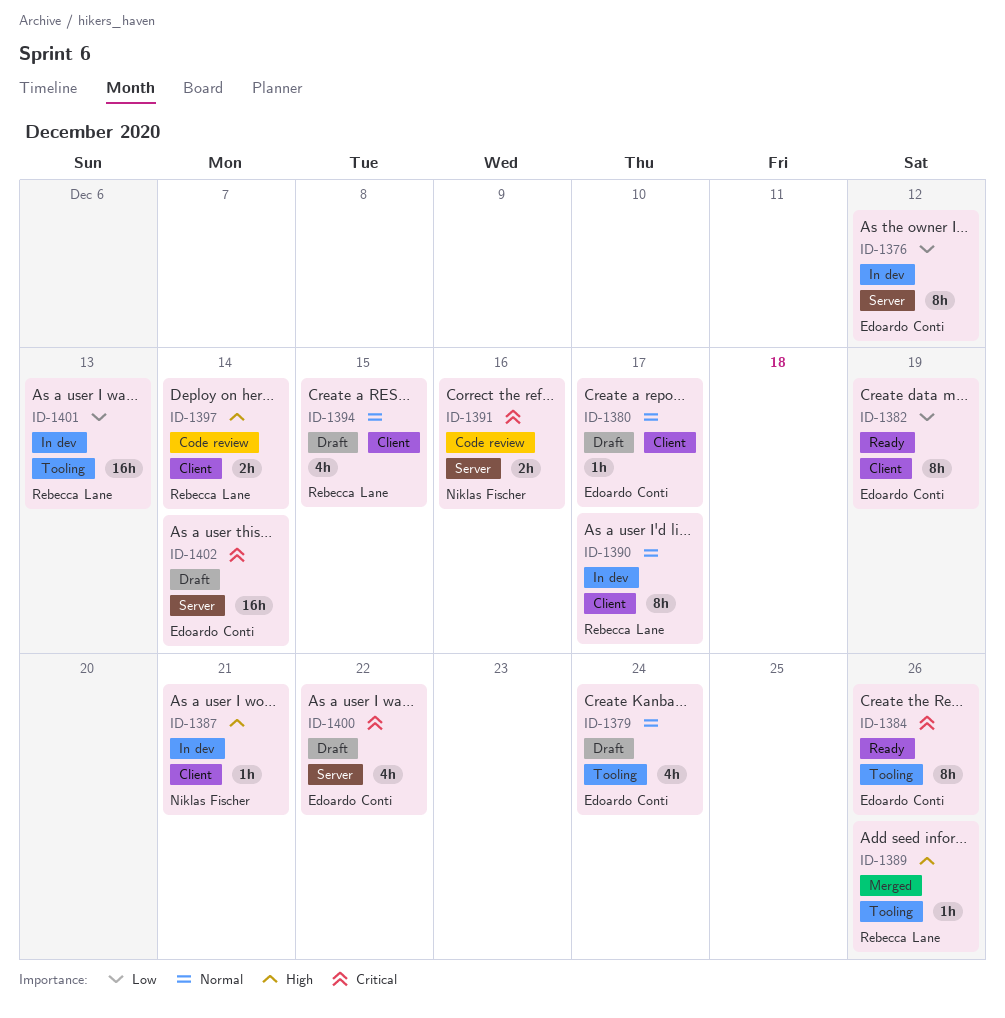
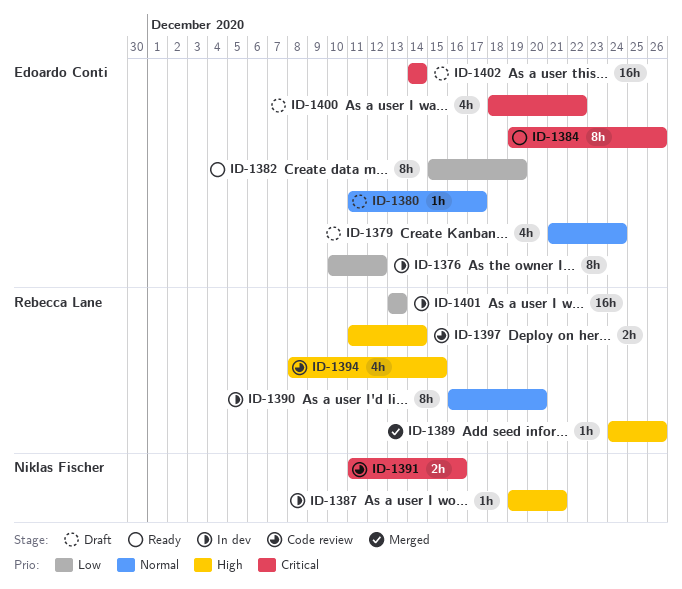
ID-1390, due: Dec 17 -> Dec 20
ID-1394, status: Draft -> Code review
ID-1394, priority: Normal -> High

